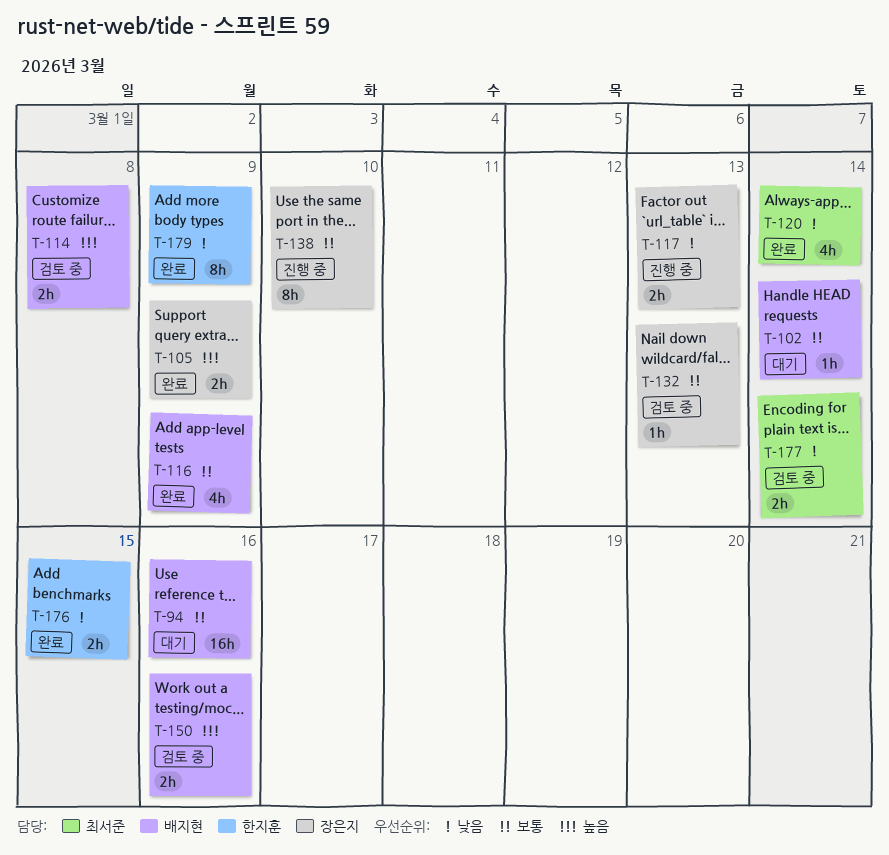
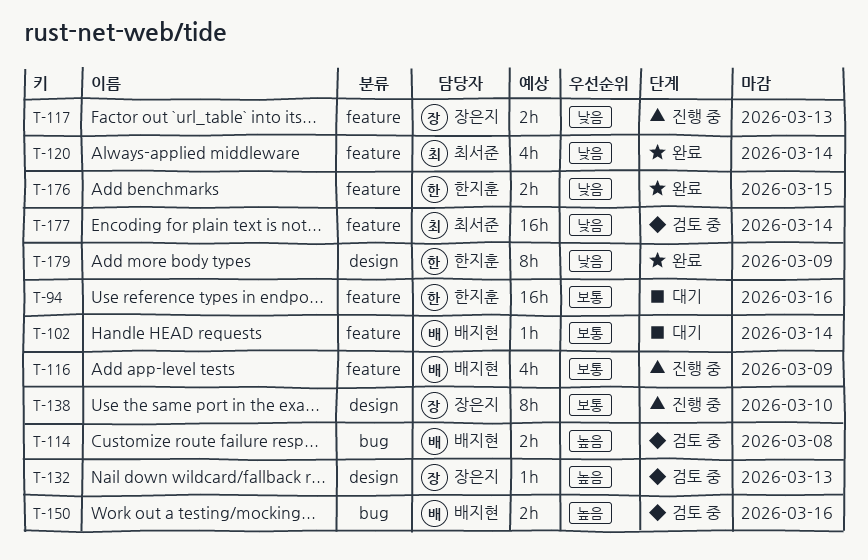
T-94, owner: 배지현 -> 한지훈
T-105: present -> none
T-116, status: 완료 -> 진행 중
T-132, priority: 보통 -> 높음
T-177, estimate: 2h -> 16h

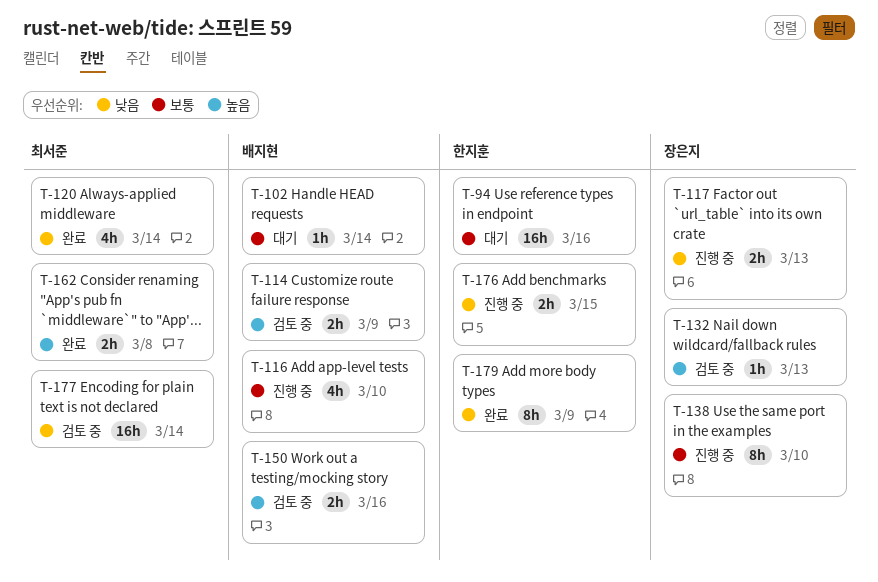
T-114, due: Mar 8 -> Mar 9
T-116, due: Mar 9 -> Mar 10
T-162: none -> present
T-176, status: 완료 -> 진행 중

